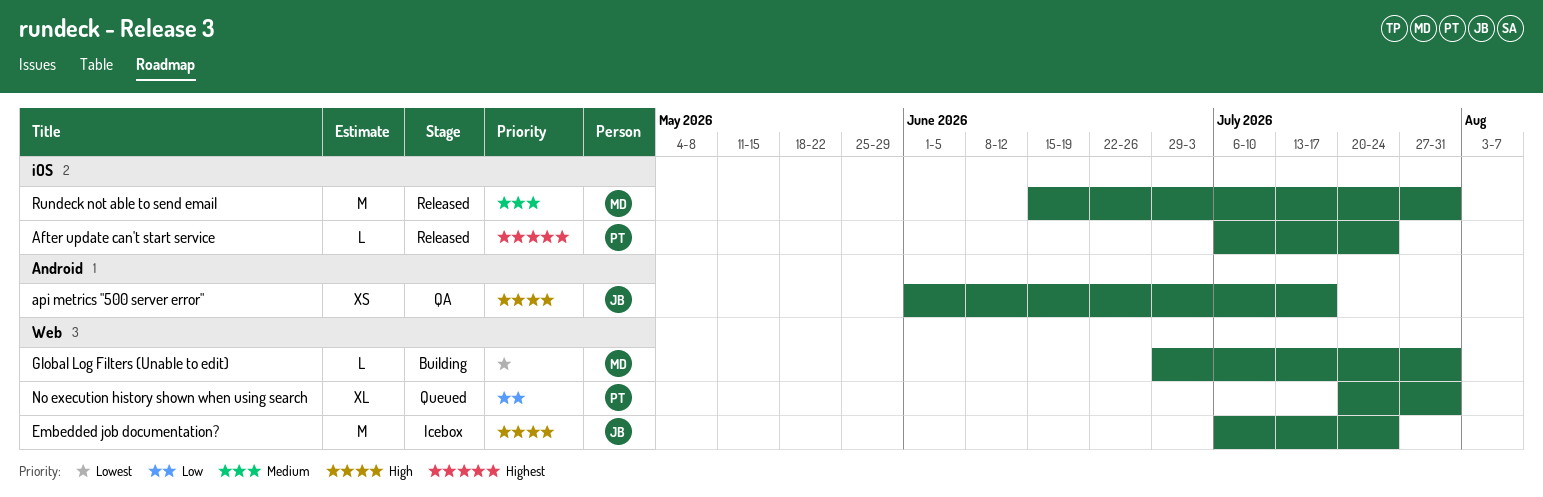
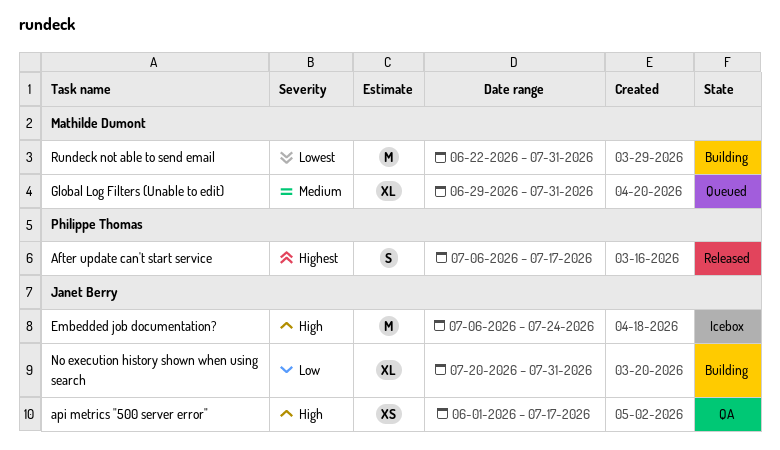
After update can't start service, estimate: L -> S
After update can't start service, due: Jul 24 -> Jul 17
Global Log Filters (Unable to edit), status: Building -> Queued
Global Log Filters (Unable to edit), priority: Lowest -> Medium
Global Log Filters (Unable to edit), estimate: L -> XL
No execution history shown when using search, status: Queued -> Building
No execution history shown when using search, owner: Philippe Thomas -> Janet Berry
Rundeck not able to send email, status: Released -> Building
Rundeck not able to send email, priority: Medium -> Lowest
Rundeck not able to send email, start: Jun 15 -> Jun 22

